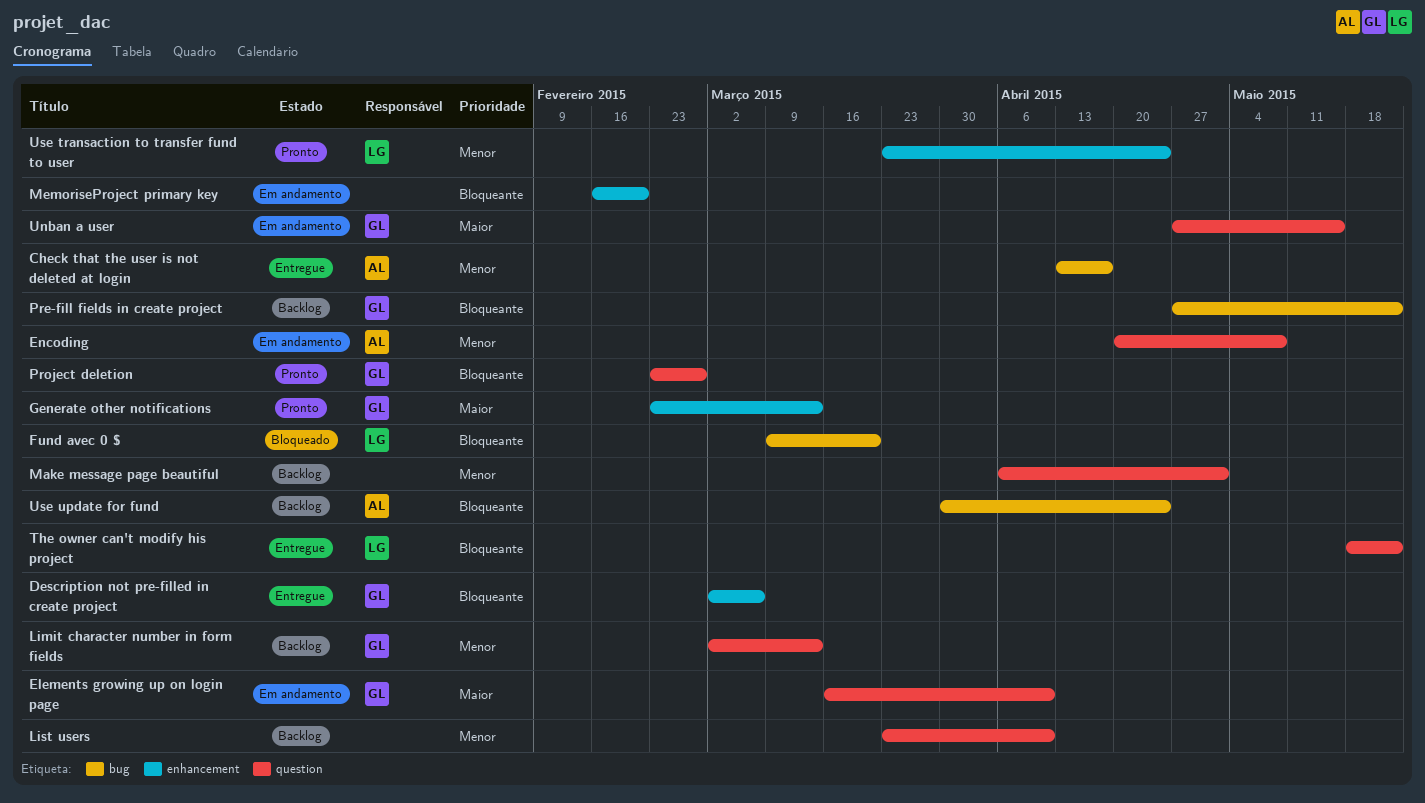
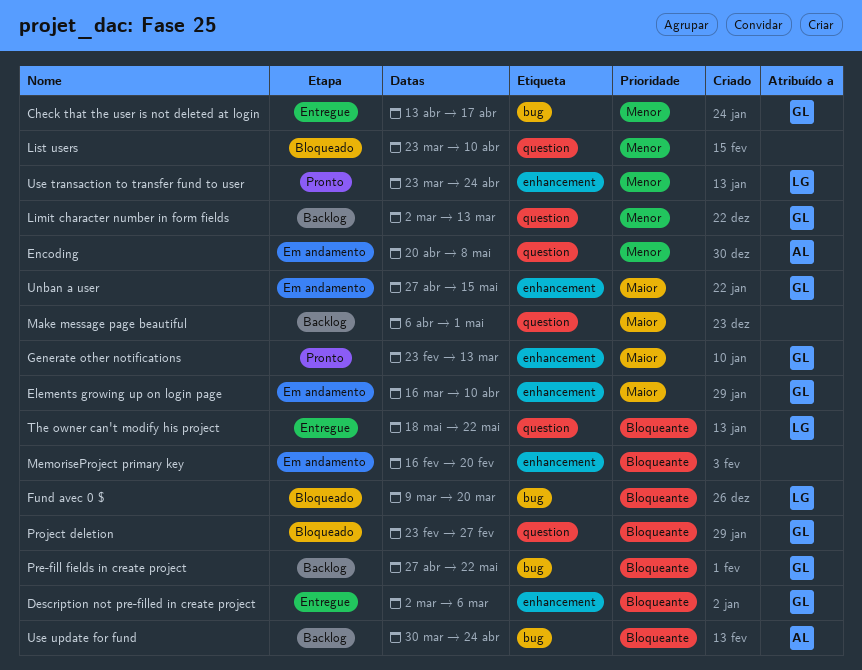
Check that the user is not deleted at login, owner: AL -> GL
Elements growing up on login page, label: question -> enhancement
List users, status: Backlog -> Bloqueado
Make message page beautiful, priority: Menor -> Maior
Project deletion, status: Pronto -> Bloqueado
Unban a user, label: question -> enhancement

